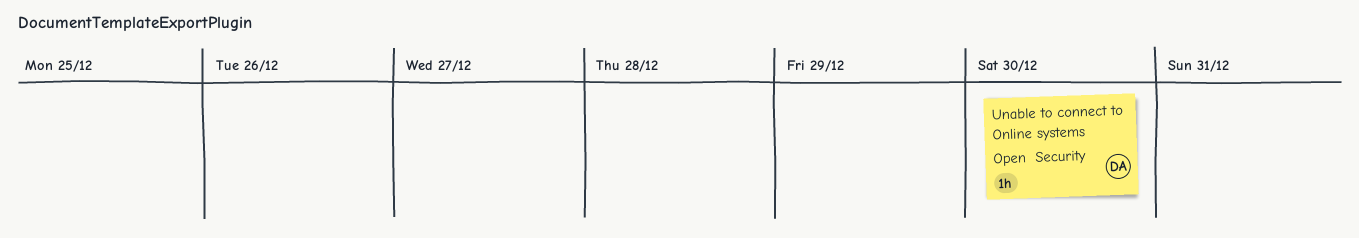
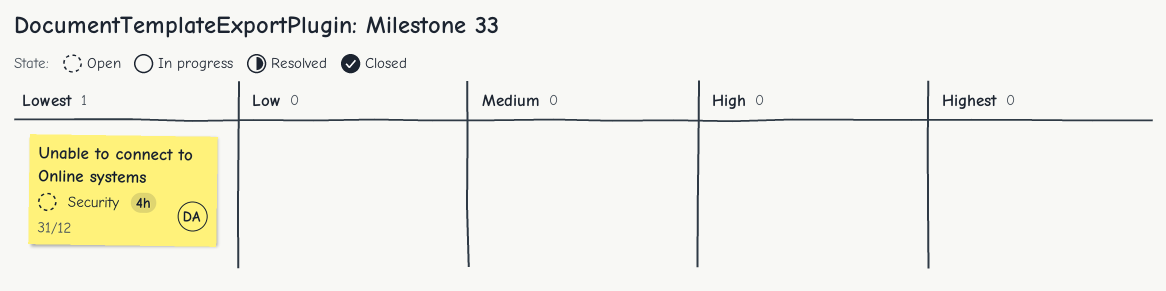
Unable to connect to Online systems, estimate: 1h -> 4h
Unable to connect to Online systems, due: Dec 30 -> Dec 31

